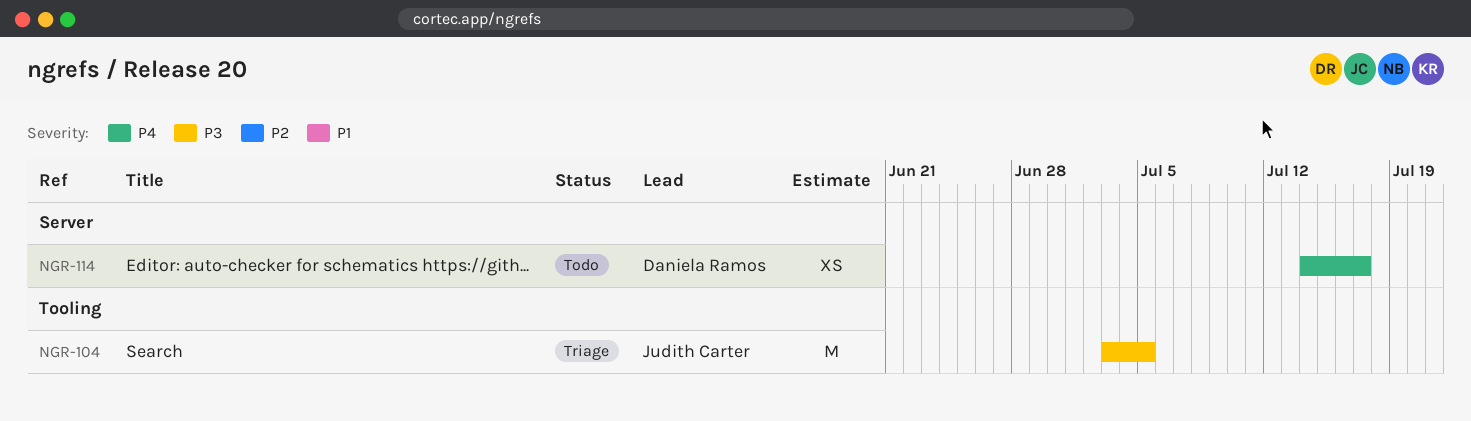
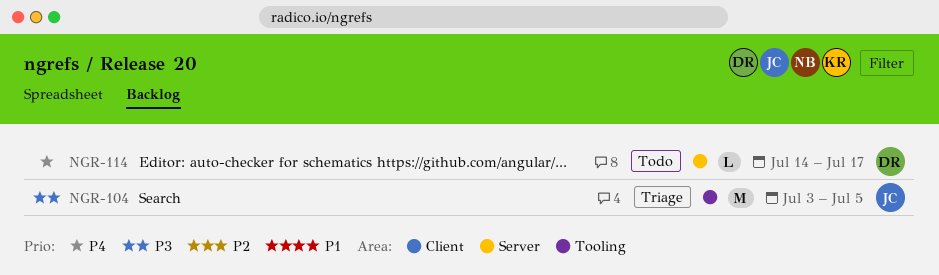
NGR-114, estimate: XS -> L

